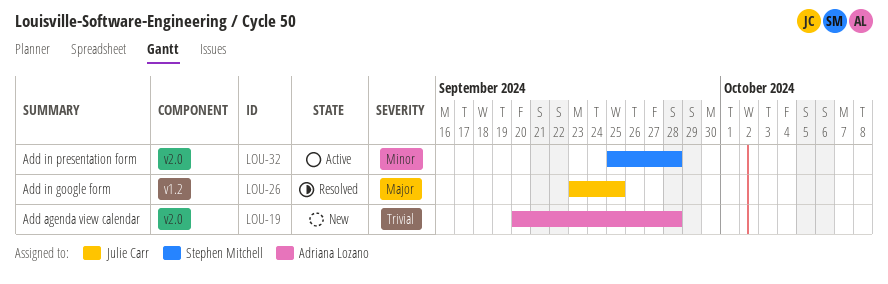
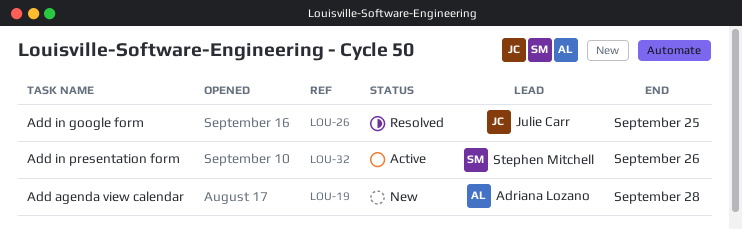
LOU-32, due: Sep 28 -> Sep 26

